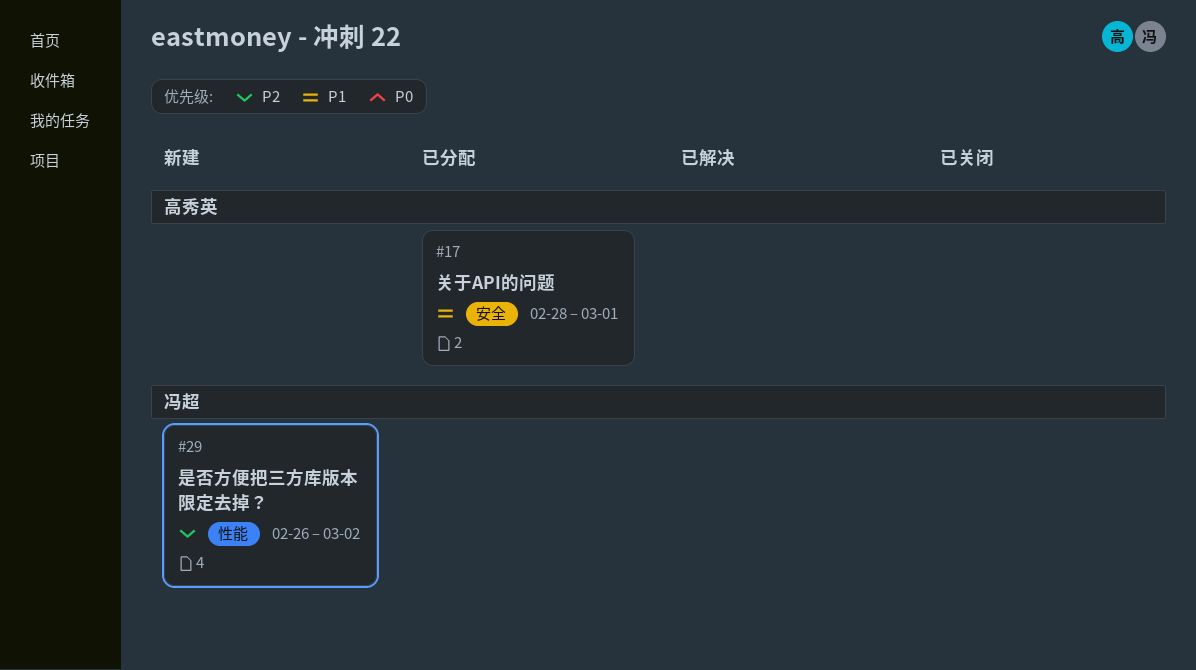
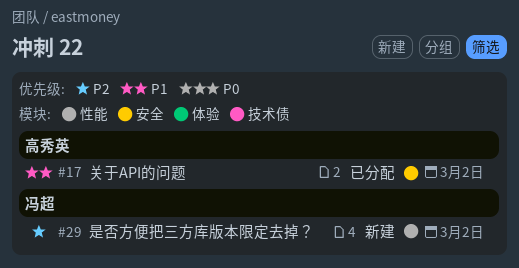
#17, due: Mar 1 -> Mar 2

